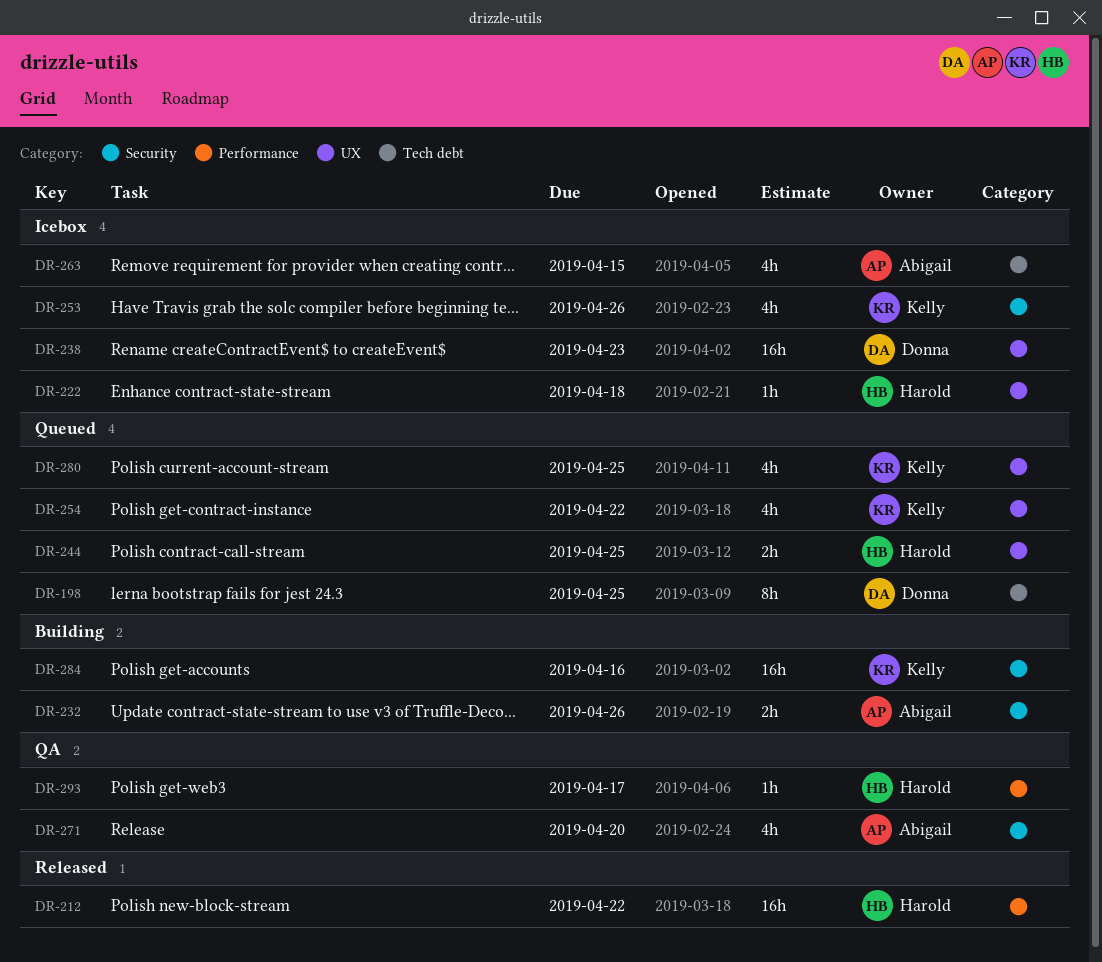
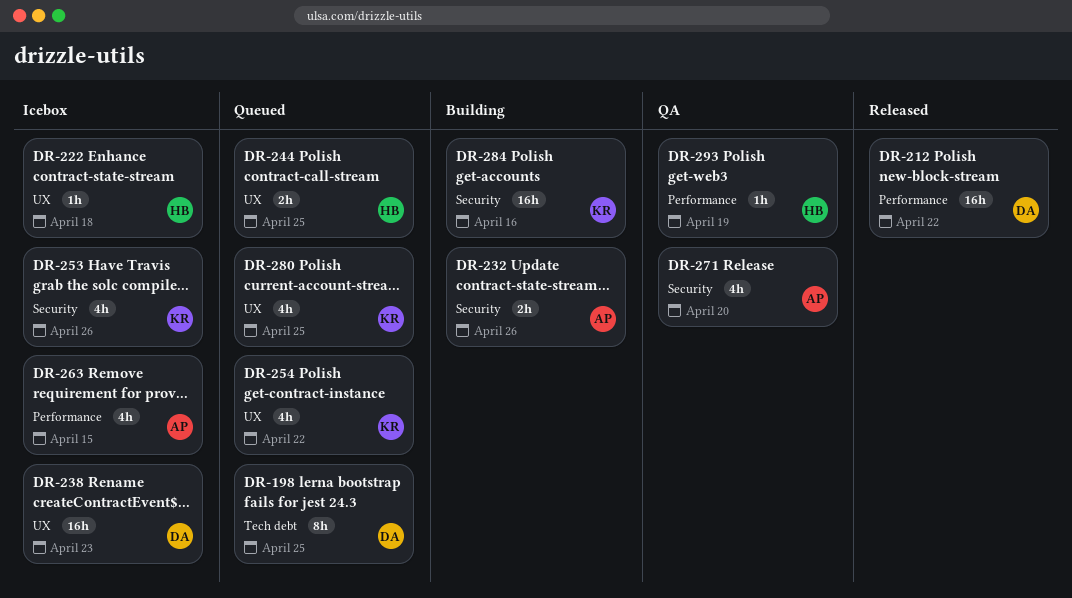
DR-212, owner: Harold -> Donna
DR-263, label: Tech debt -> Performance
DR-293, due: Apr 17 -> Apr 19

